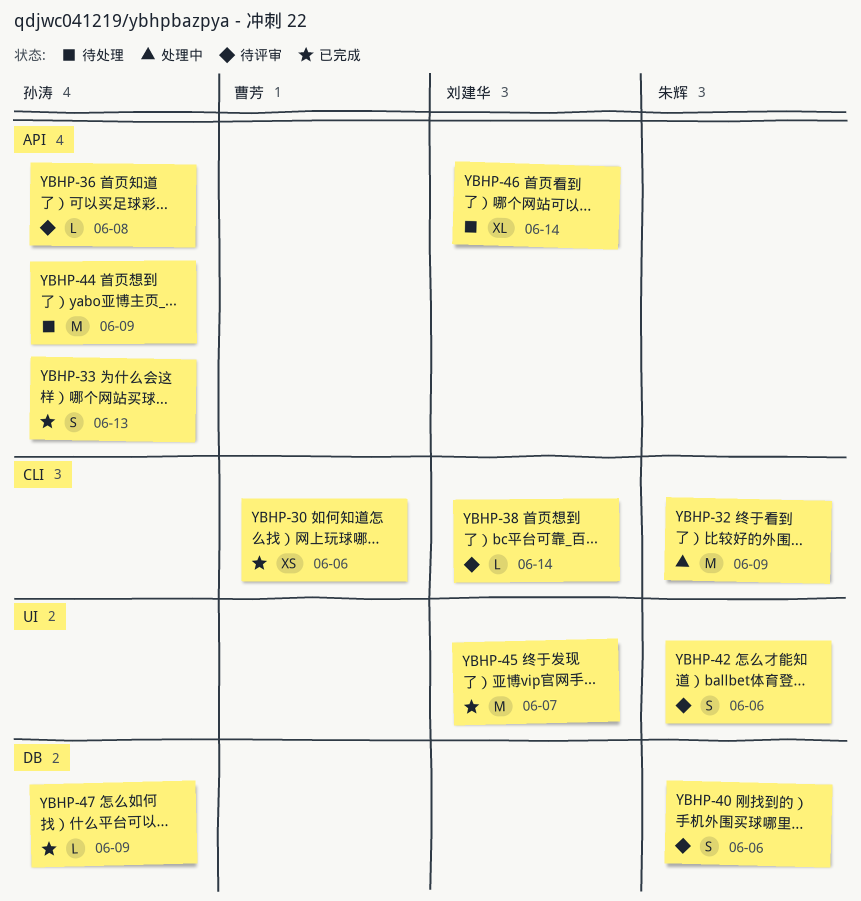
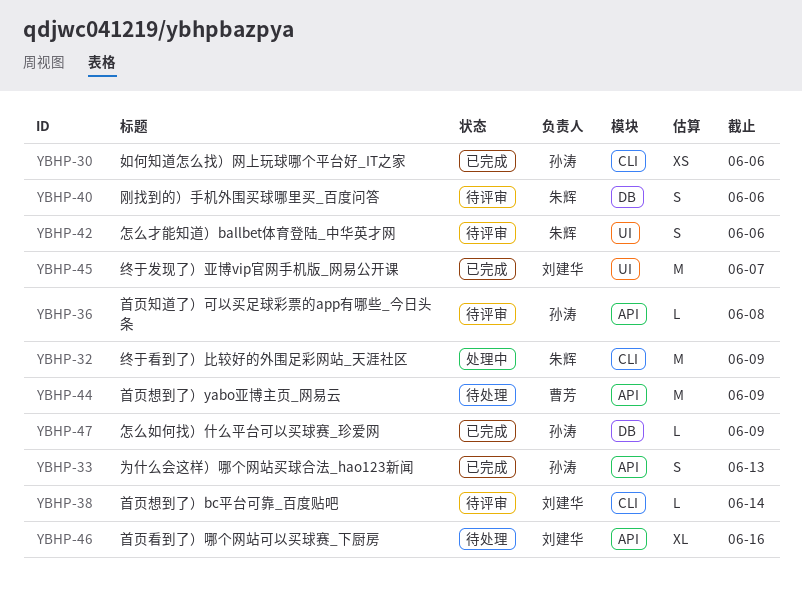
YBHP-30, owner: 曹芳 -> 孙涛
YBHP-44, owner: 孙涛 -> 曹芳
YBHP-46, due: Jun 14 -> Jun 16

